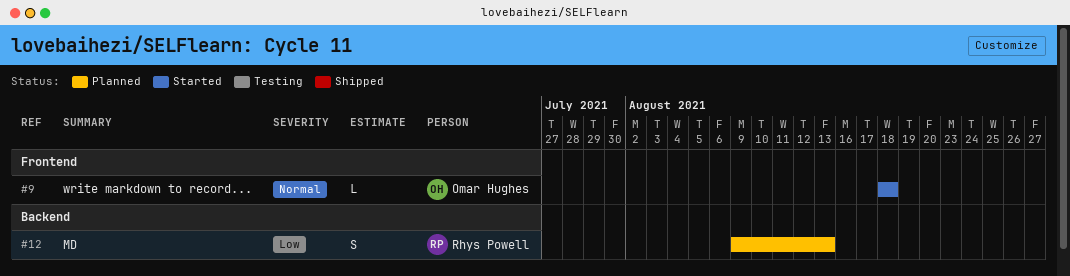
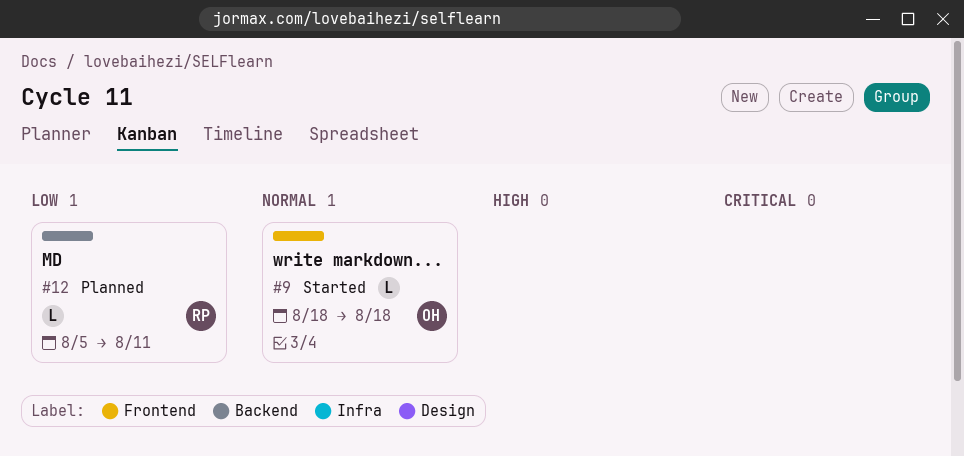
#12, estimate: S -> L
#12, start: Aug 9 -> Aug 5
#12, due: Aug 13 -> Aug 11

